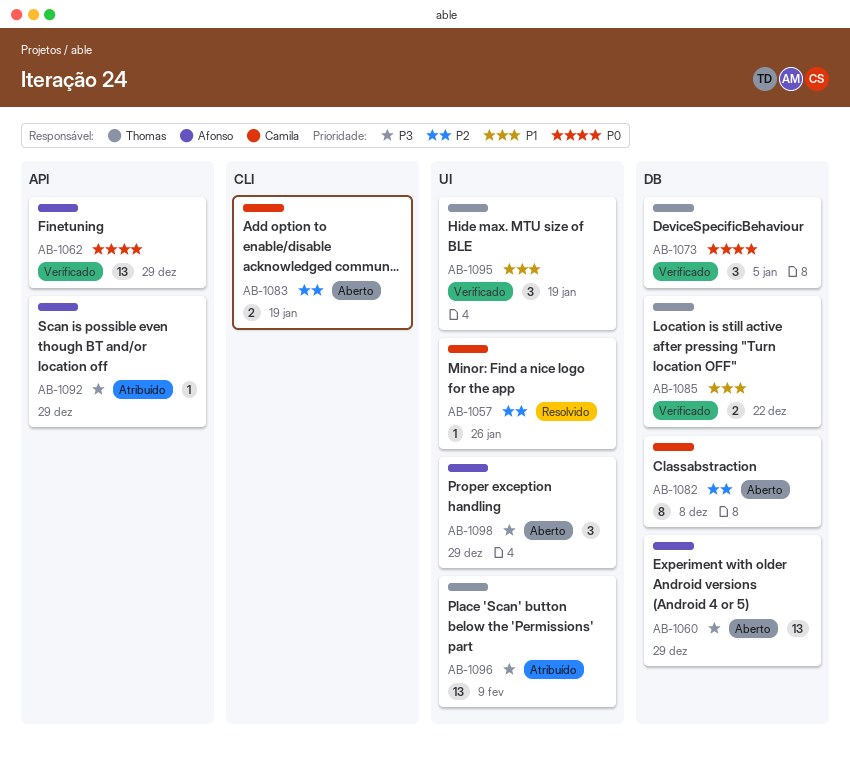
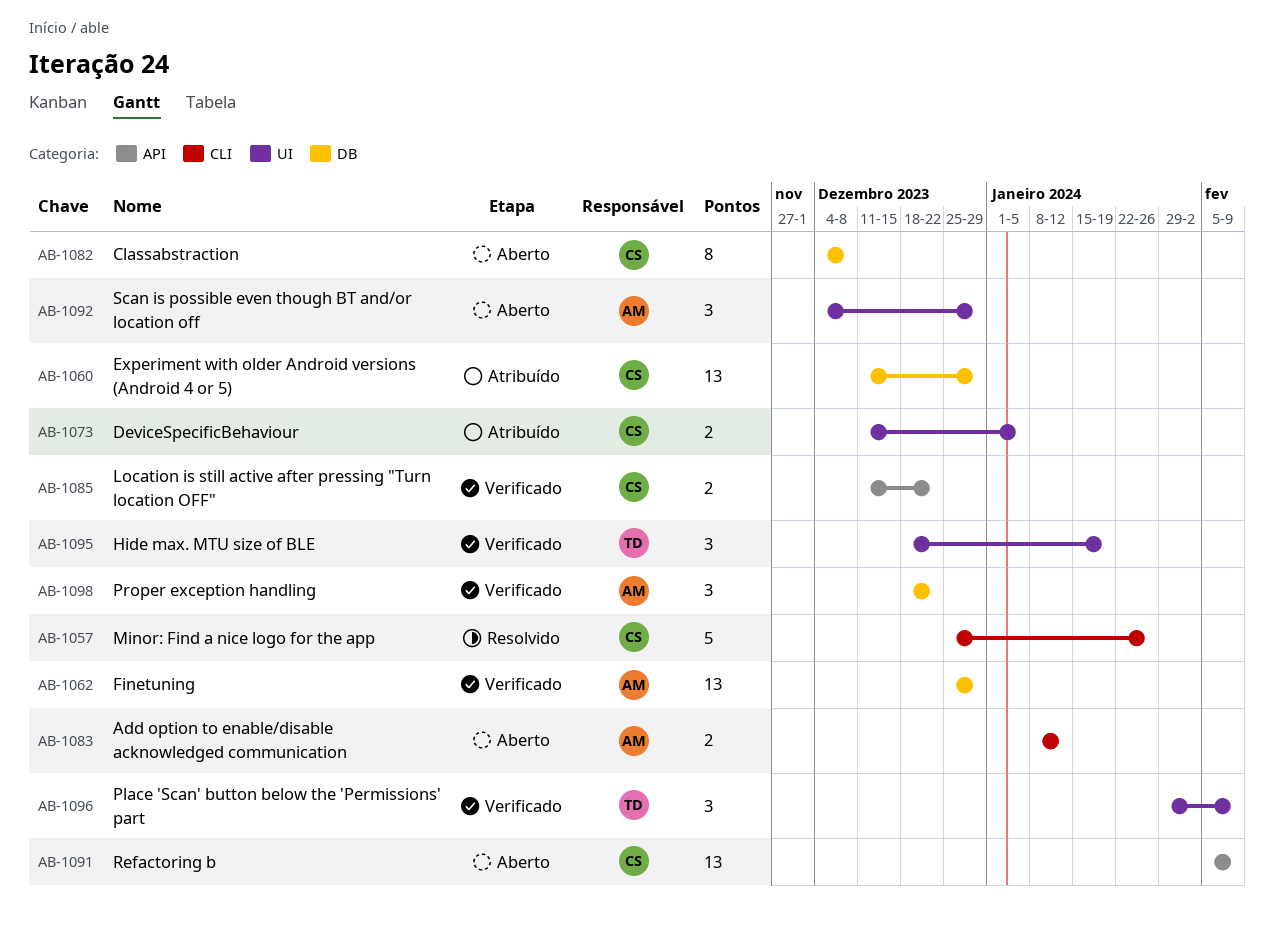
AB-1057, label: UI -> CLI
AB-1057, estimate: 1 -> 5
AB-1060, status: Aberto -> Atribuído
AB-1060, owner: Afonso -> Camila
AB-1062, label: API -> DB
AB-1073, status: Verificado -> Atribuído
AB-1073, owner: Thomas -> Camila
AB-1073, label: DB -> UI
AB-1073, estimate: 3 -> 2
AB-1083, owner: Camila -> Afonso
AB-1083, due: Jan 19 -> Jan 12
AB-1085, owner: Thomas -> Camila
AB-1085, label: DB -> API
AB-1091: none -> present
AB-1092, status: Atribuído -> Aberto
AB-1092, label: API -> UI
AB-1092, estimate: 1 -> 3
AB-1096, status: Atribuído -> Verificado
AB-1096, estimate: 13 -> 3
AB-1098, status: Aberto -> Verificado
AB-1098, label: UI -> DB
AB-1098, due: Dec 29 -> Dec 22

